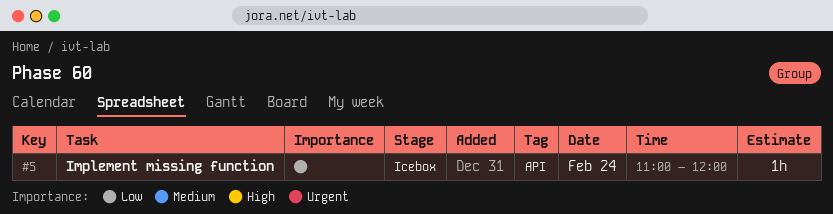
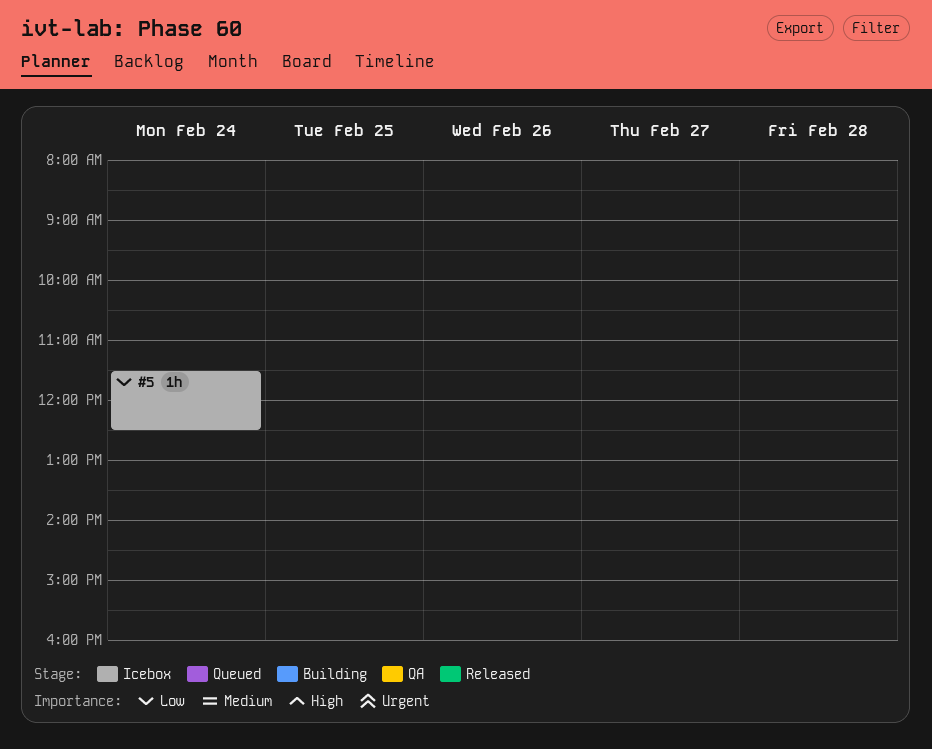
#5, begins: 11:00 -> 11:30
#5, ends: 12:00 -> 12:30

